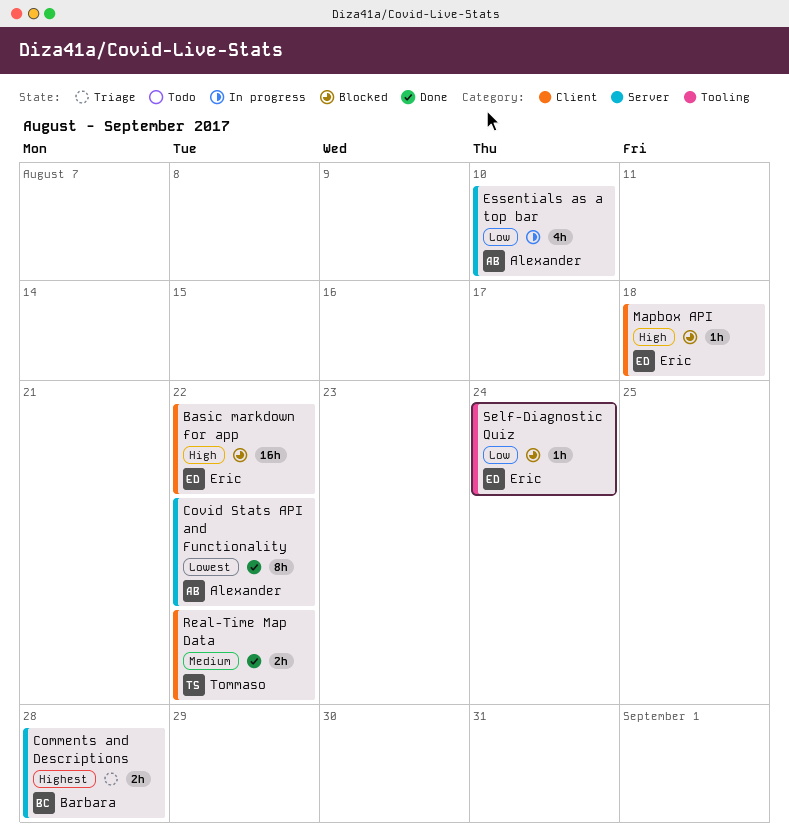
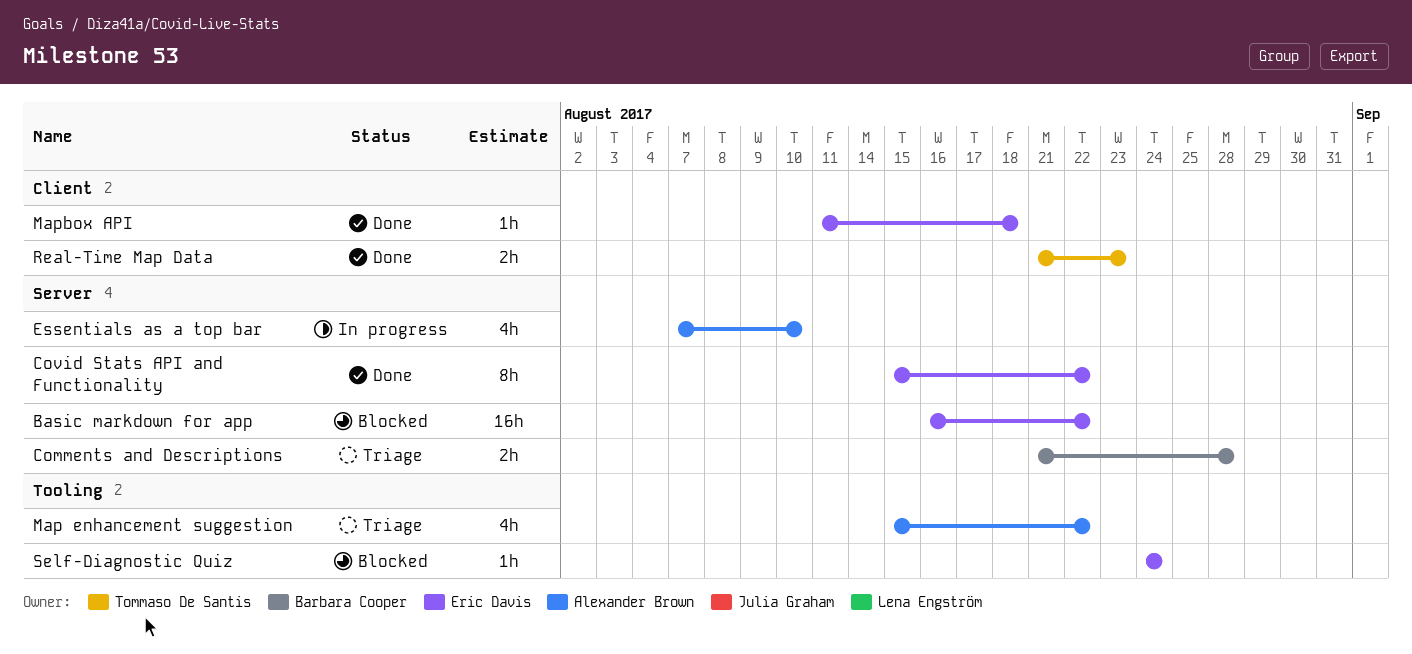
Basic markdown for app, label: Client -> Server
Covid Stats API and Functionality, owner: Alexander Brown -> Eric Davis
Map enhancement suggestion: none -> present
Mapbox API, status: Blocked -> Done
Real-Time Map Data, due: Aug 22 -> Aug 23

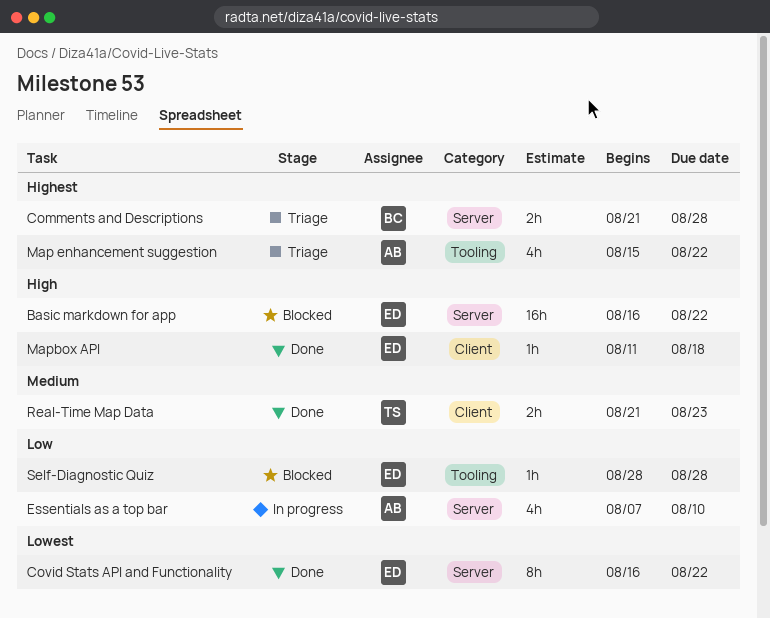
Covid Stats API and Functionality, start: Aug 15 -> Aug 16
Self-Diagnostic Quiz, start: Aug 24 -> Aug 28
Self-Diagnostic Quiz, due: Aug 24 -> Aug 28

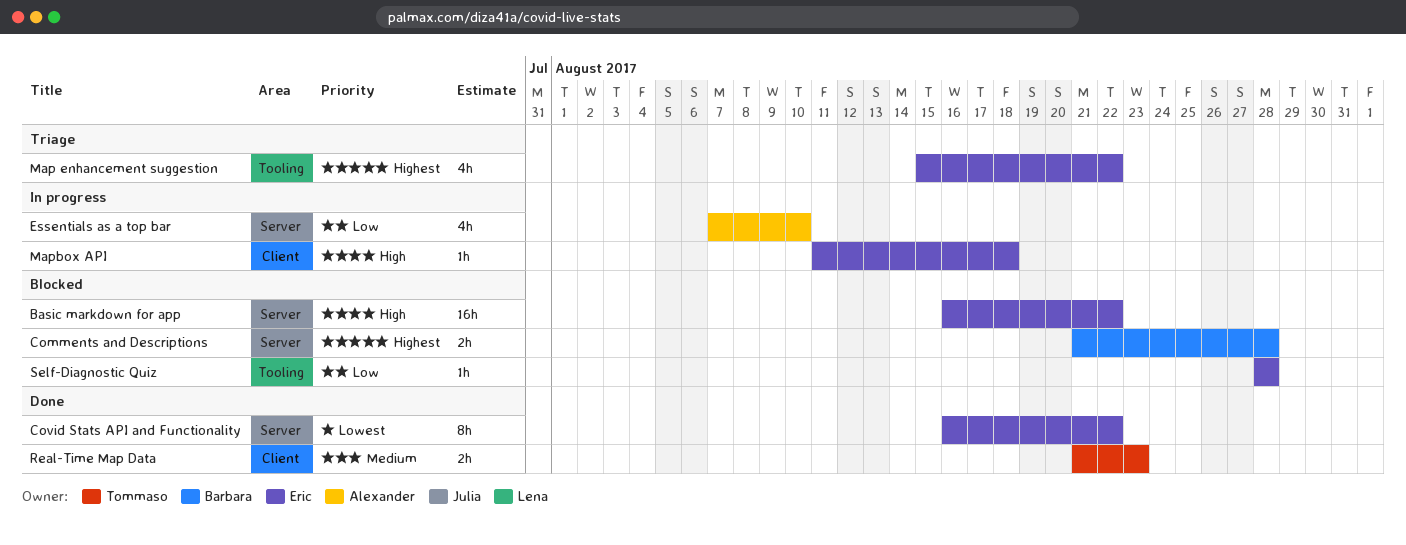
Comments and Descriptions, status: Triage -> Blocked
Map enhancement suggestion, owner: Alexander -> Eric
Mapbox API, status: Done -> In progress

